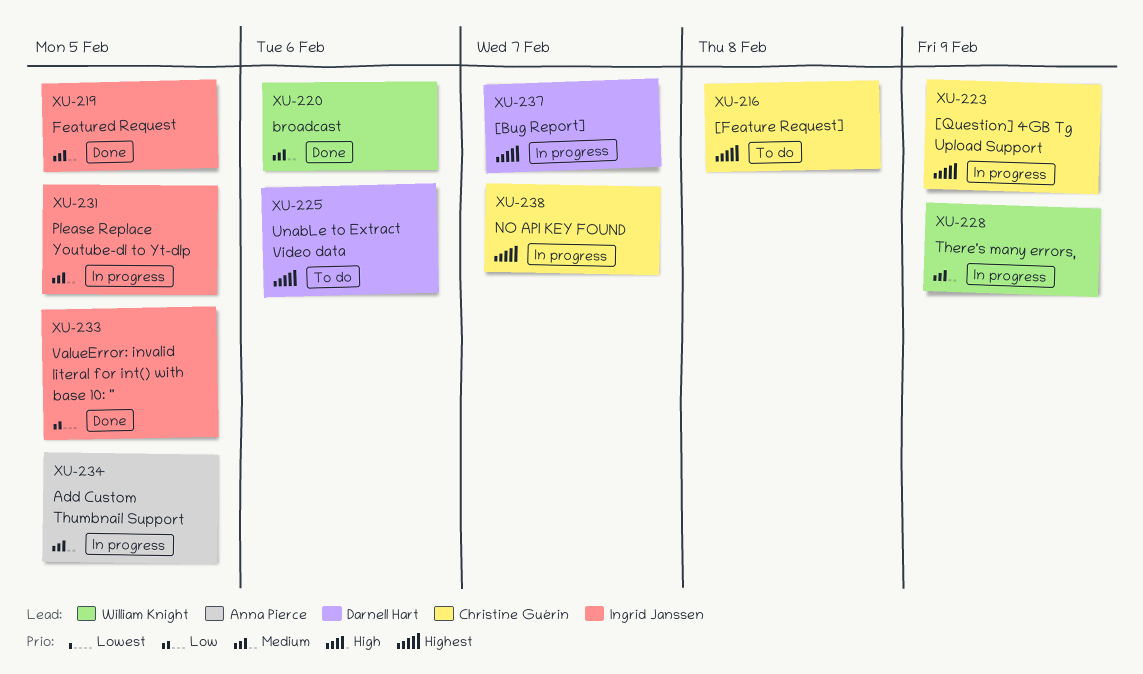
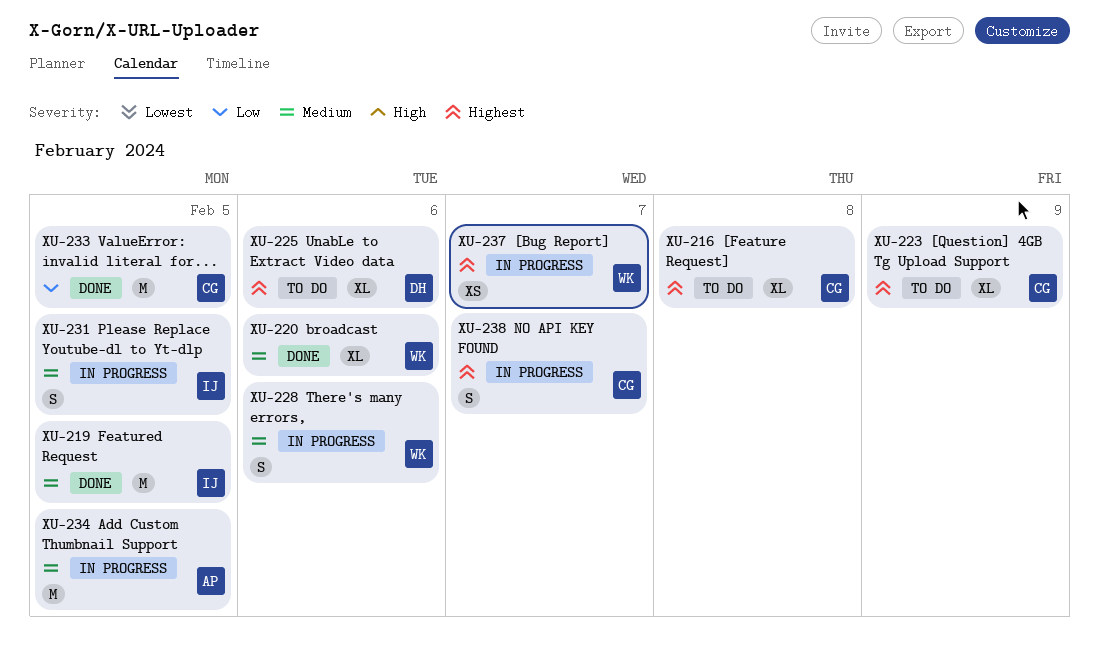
XU-223, status: In progress -> To do
XU-228, due: Feb 9 -> Feb 6
XU-233, owner: Ingrid Janssen -> Christine Guérin
XU-237, owner: Darnell Hart -> William Knight

